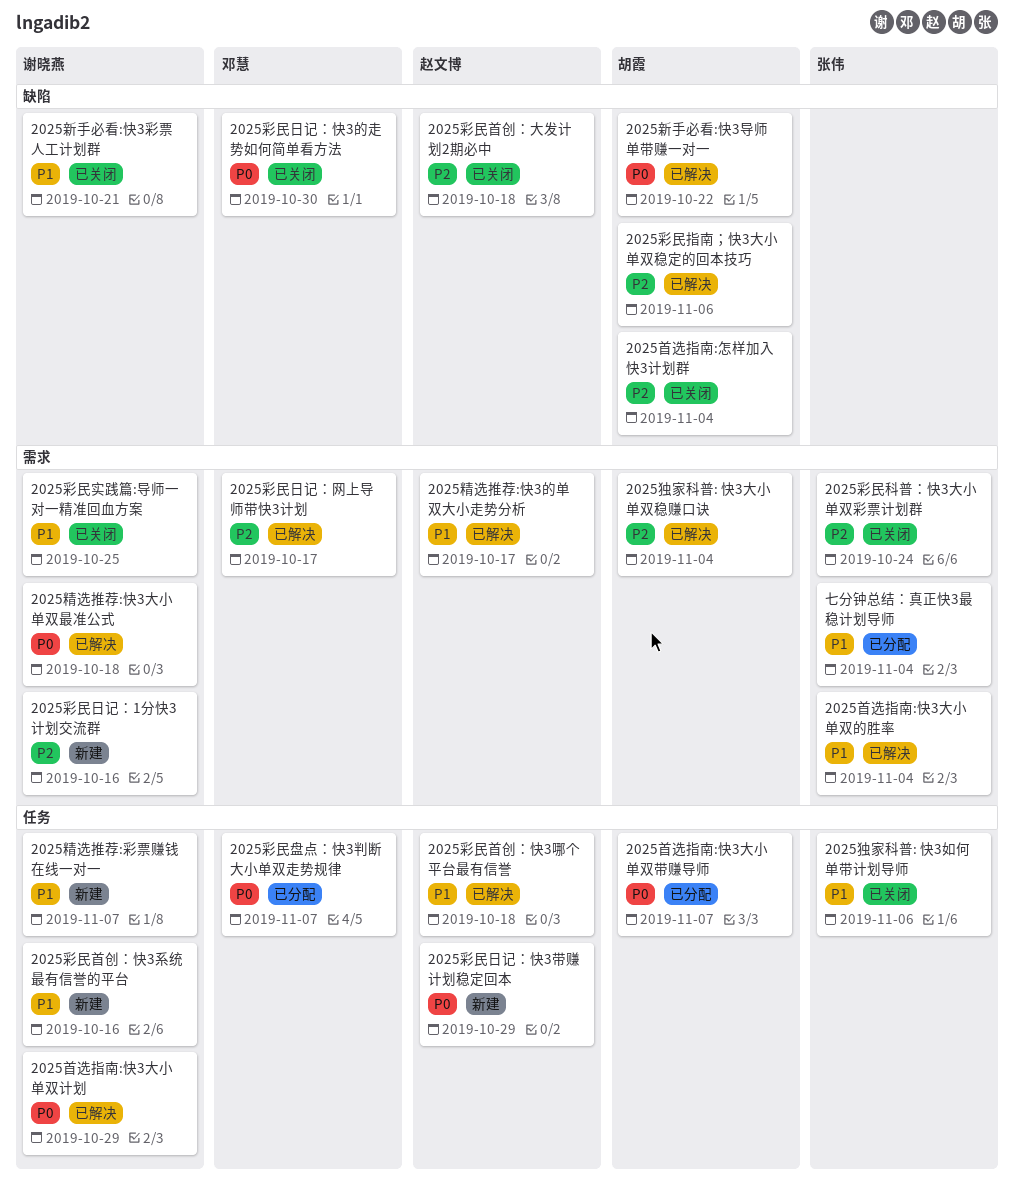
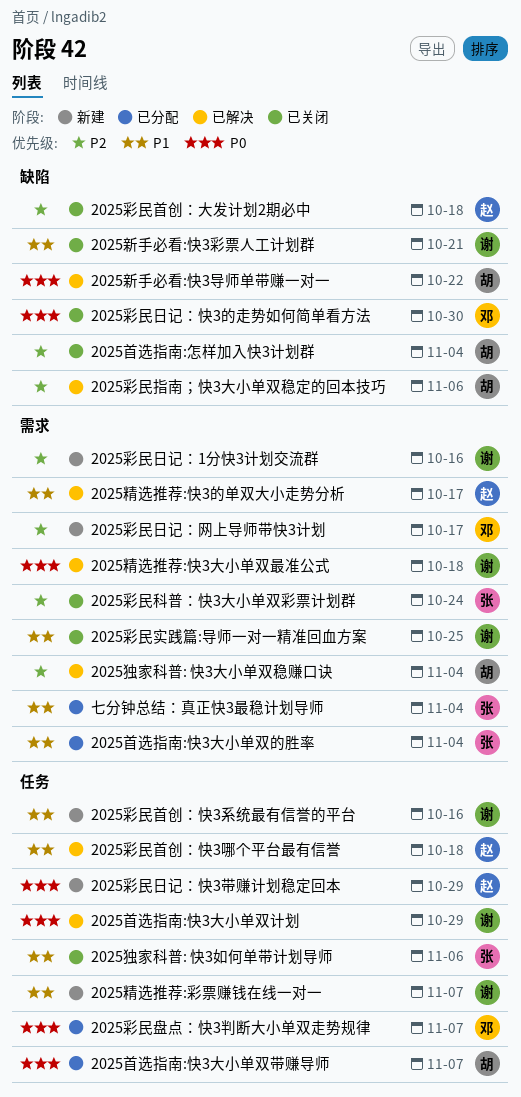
2025彩民日记：网上导师带快3计划, status: 已解决 -> 新建
2025首选指南:快3大小单双的胜率, status: 已解决 -> 已分配

